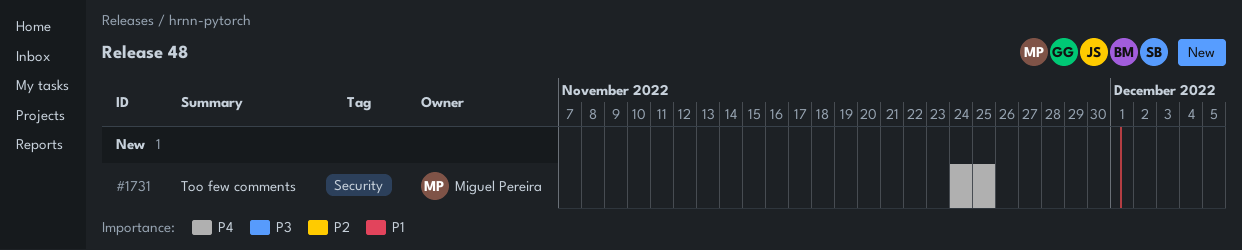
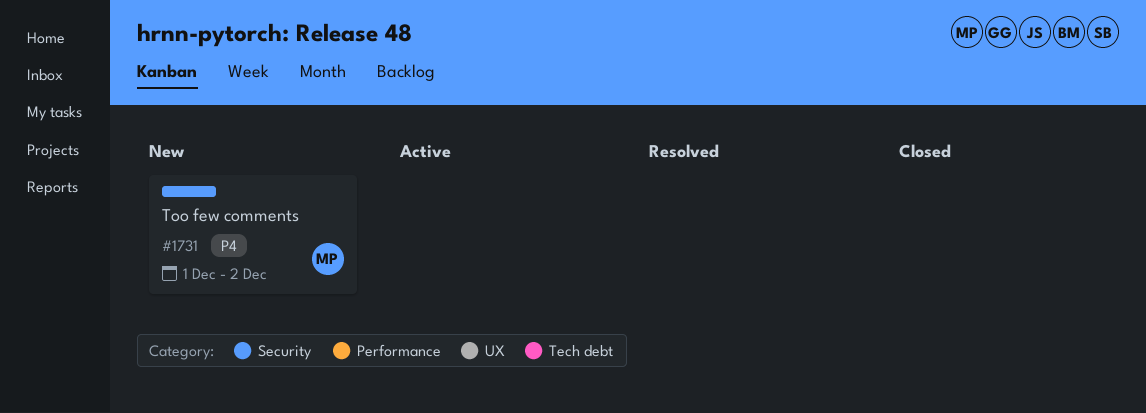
#1731, start: Nov 24 -> Dec 1
#1731, due: Nov 25 -> Dec 2

